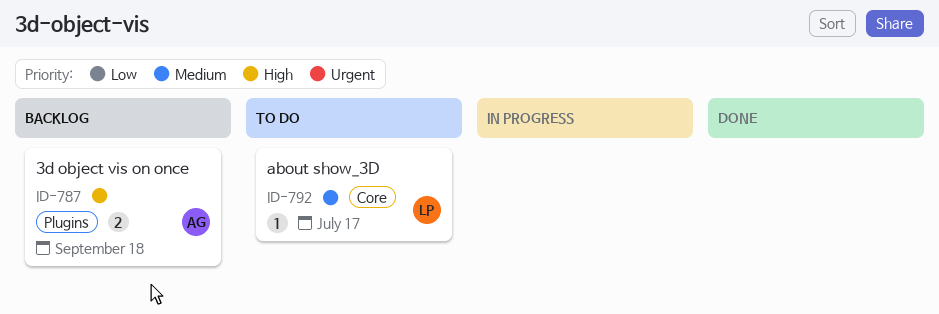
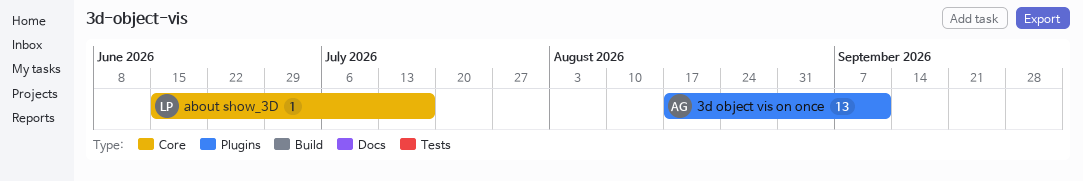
3d object vis on once, estimate: 2 -> 13
3d object vis on once, due: Sep 18 -> Sep 11

